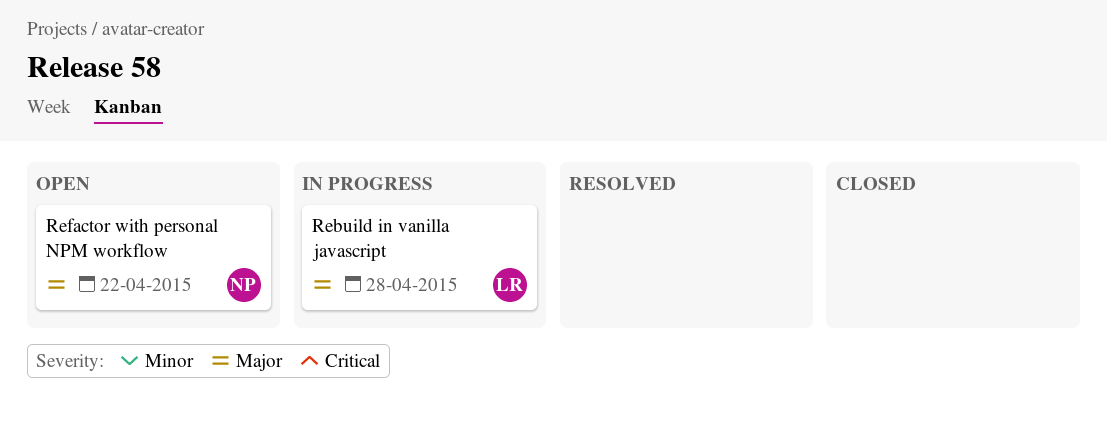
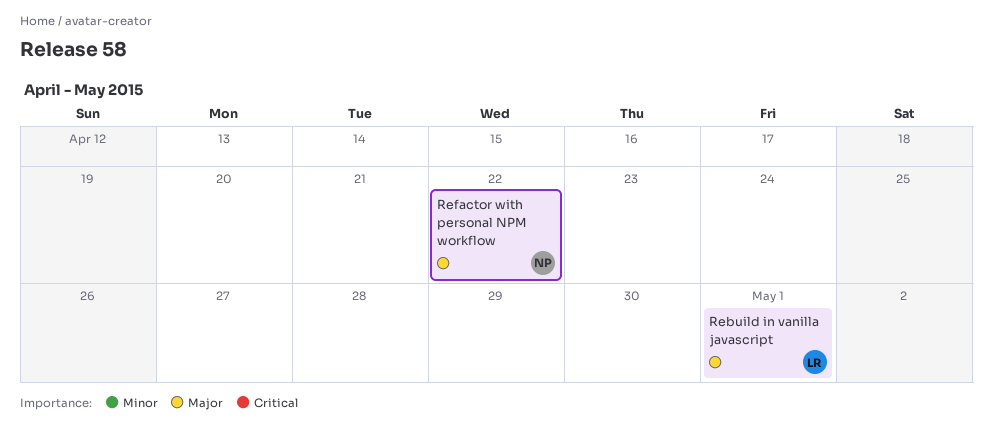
Rebuild in vanilla javascript, due: Apr 28 -> May 1

